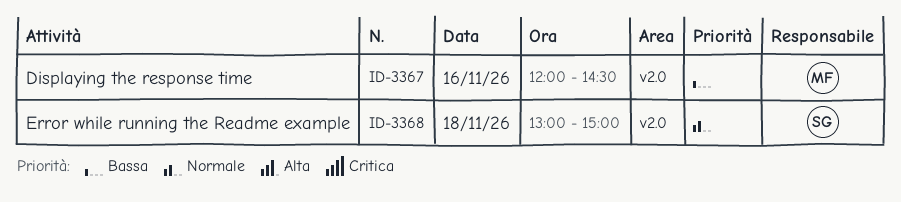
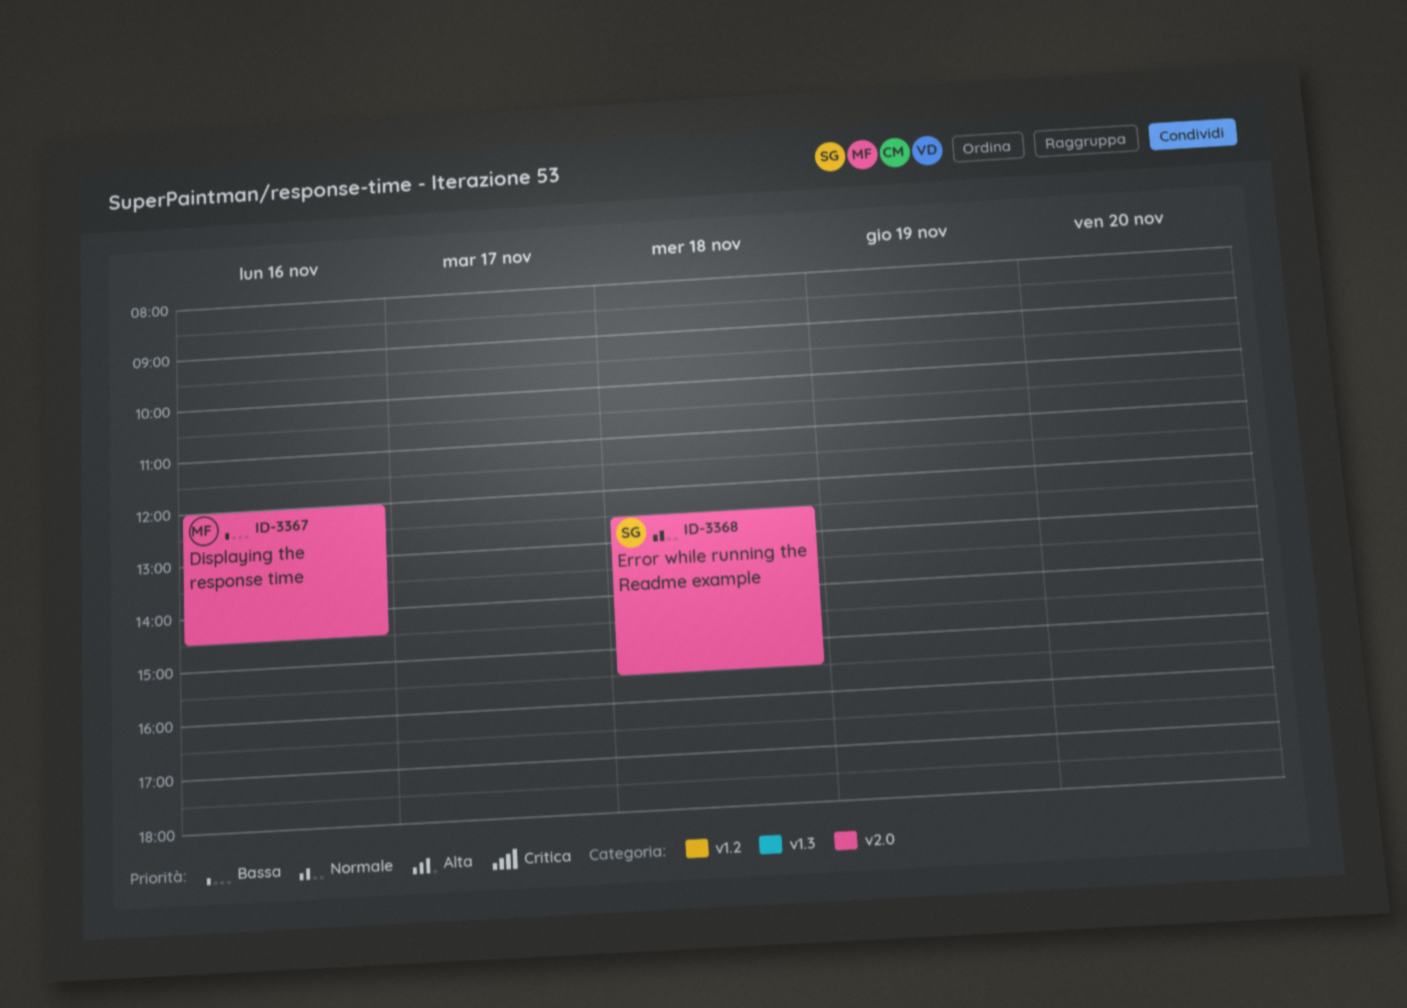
ID-3368, begins: 13:00 -> 12:30
ID-3368, ends: 15:00 -> 15:30

